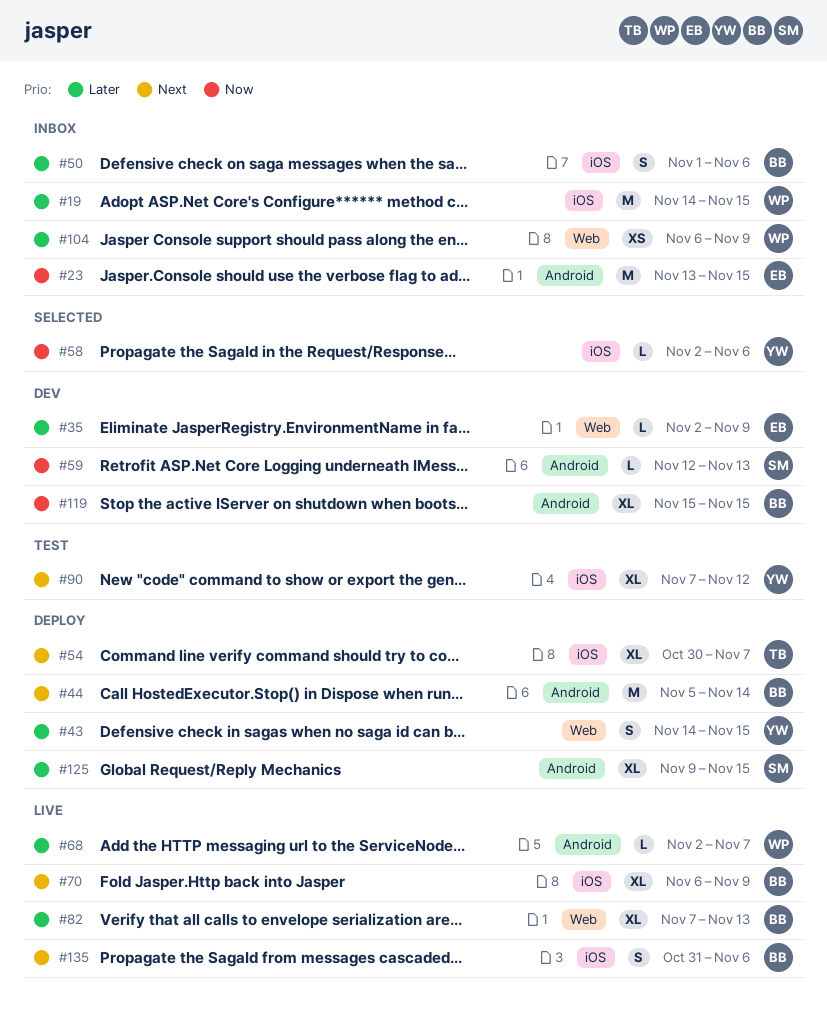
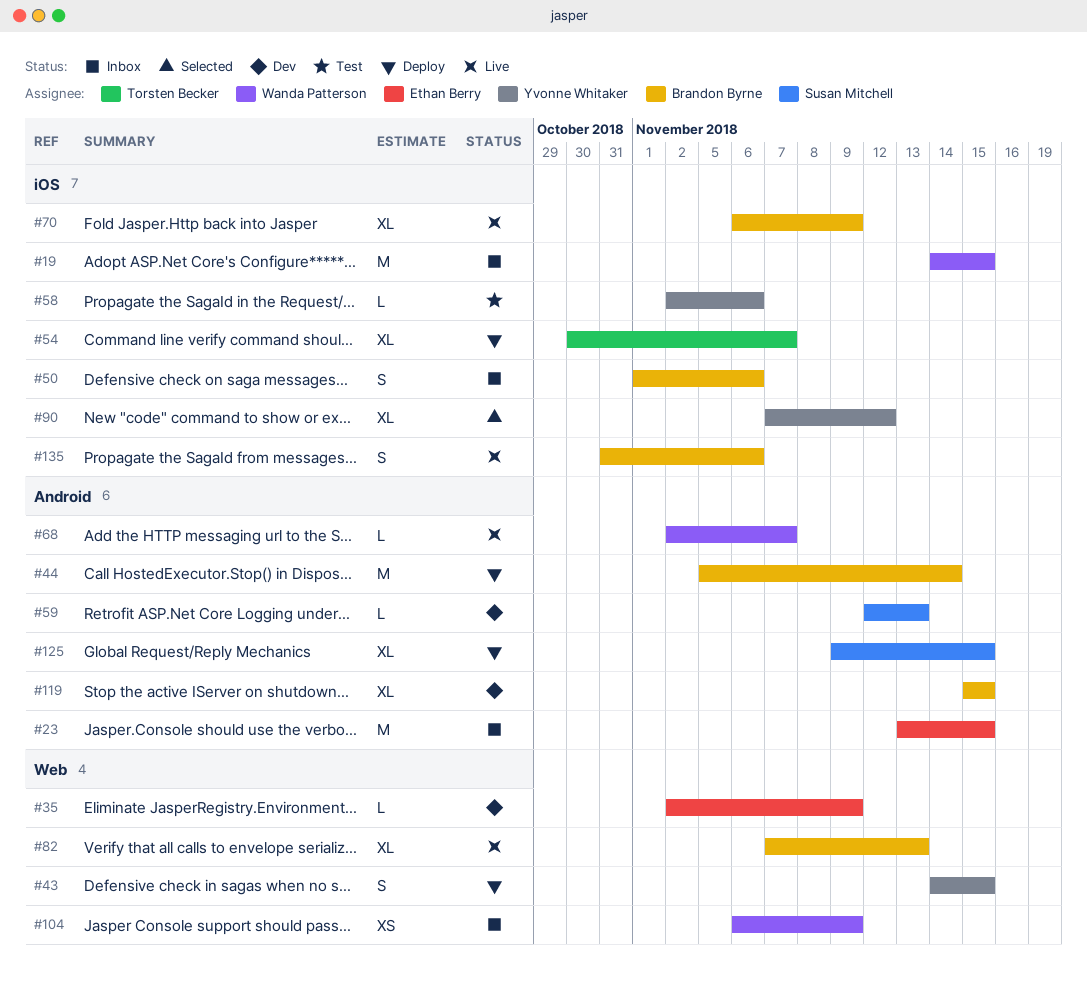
#58, status: Selected -> Test
#90, status: Test -> Selected

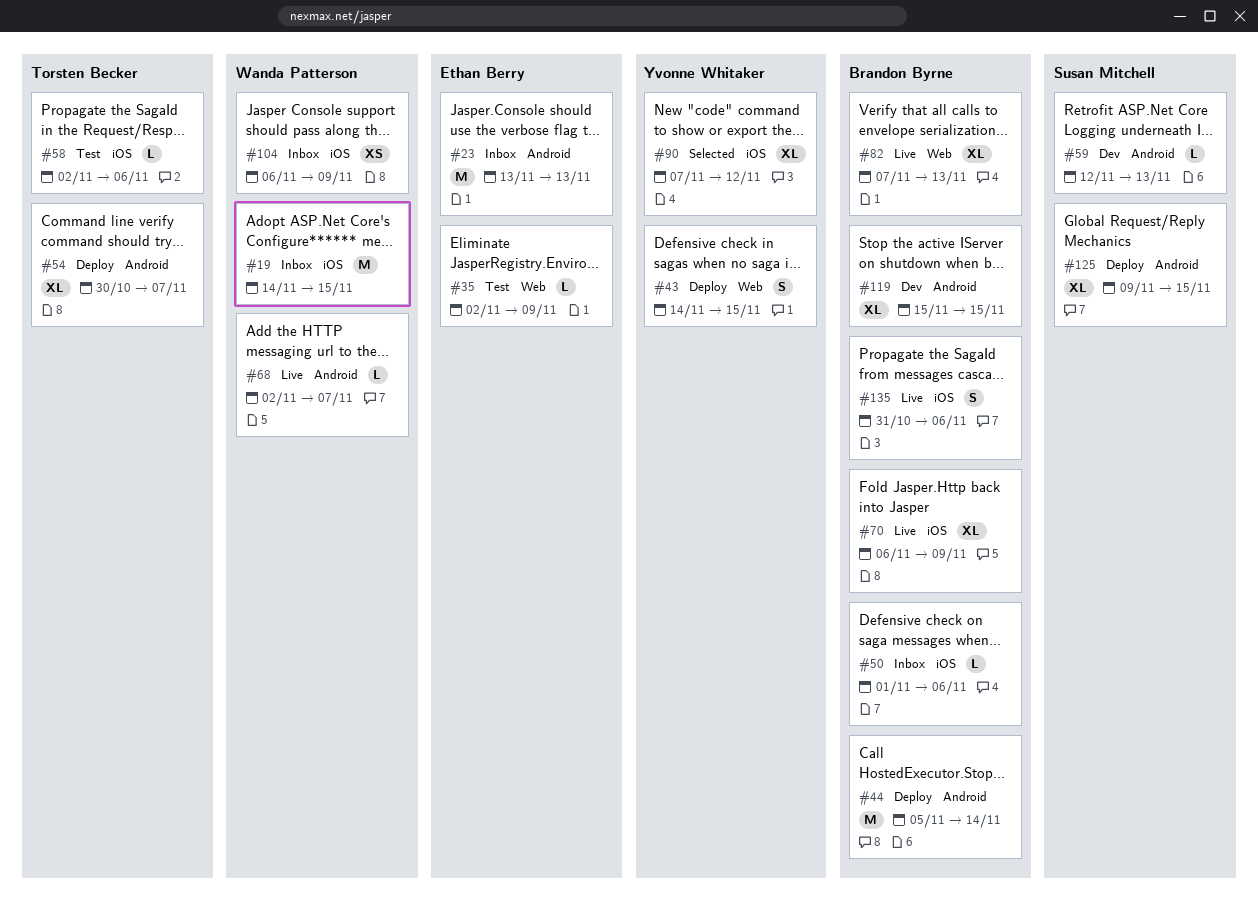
#23, due: Nov 15 -> Nov 13
#35, status: Dev -> Test
#50, estimate: S -> L
#54, label: iOS -> Android
#58, owner: Yvonne Whitaker -> Torsten Becker
#104, label: Web -> iOS

